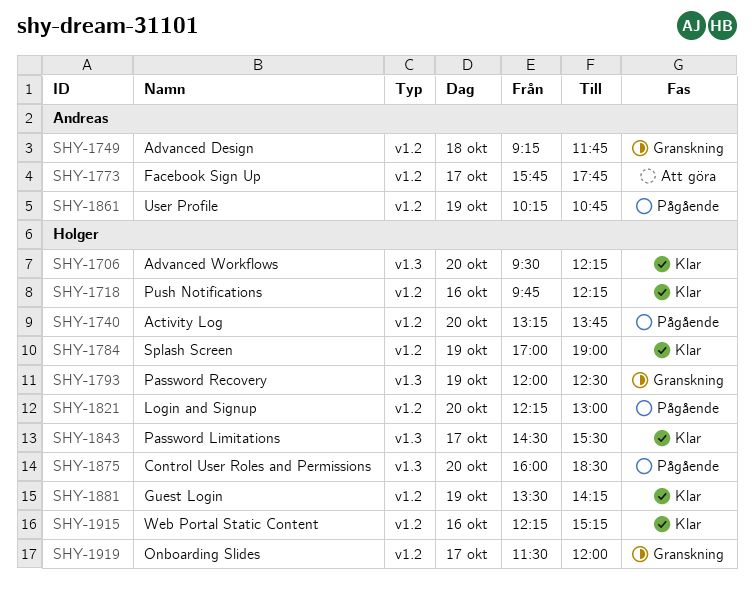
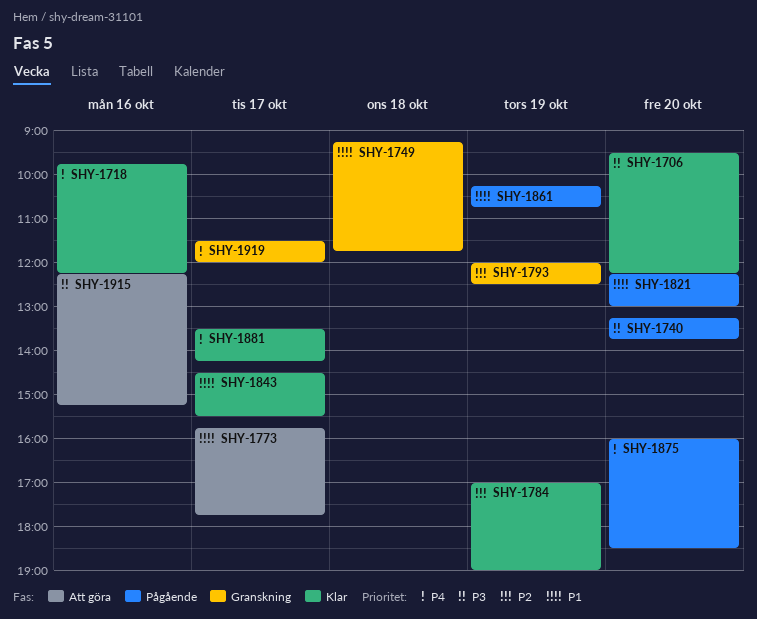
SHY-1881, day: Oct 19 -> Oct 17
SHY-1915, status: Klar -> Att göra

